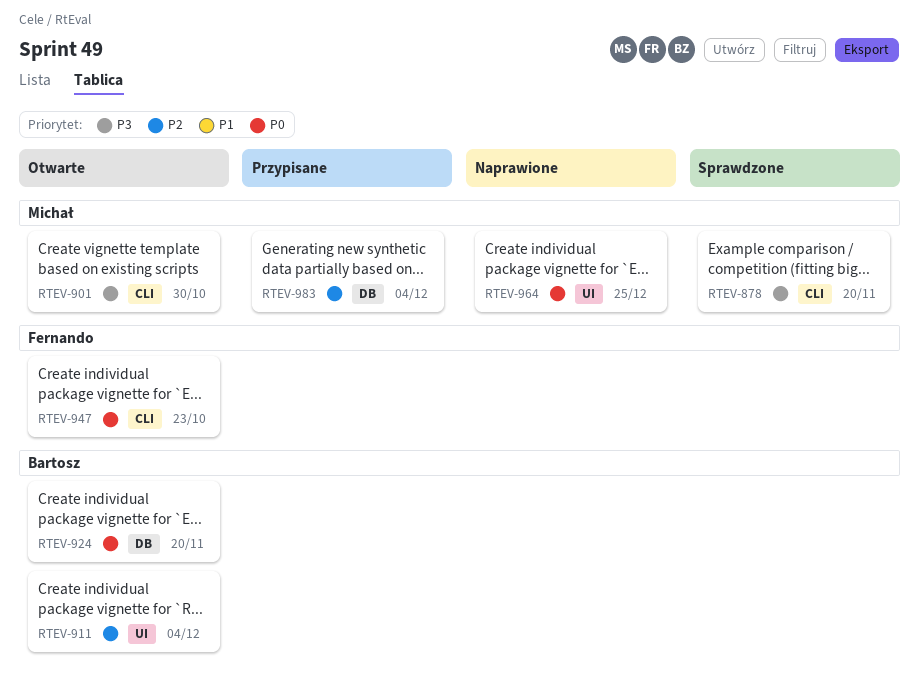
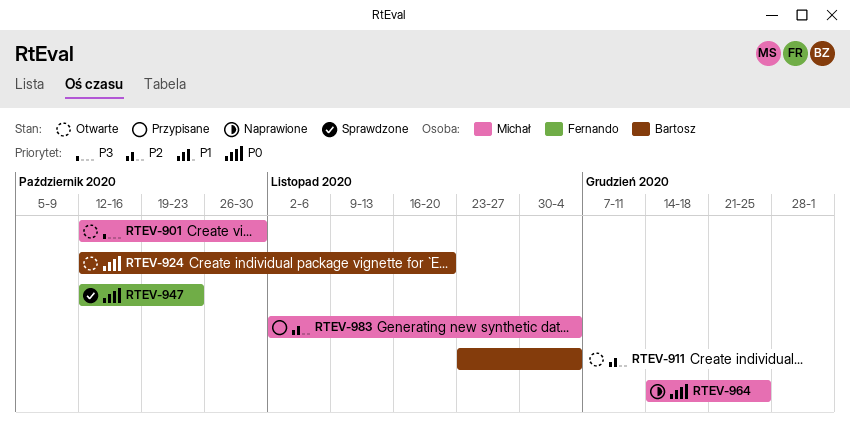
RTEV-878: present -> none
RTEV-947, status: Otwarte -> Sprawdzone

